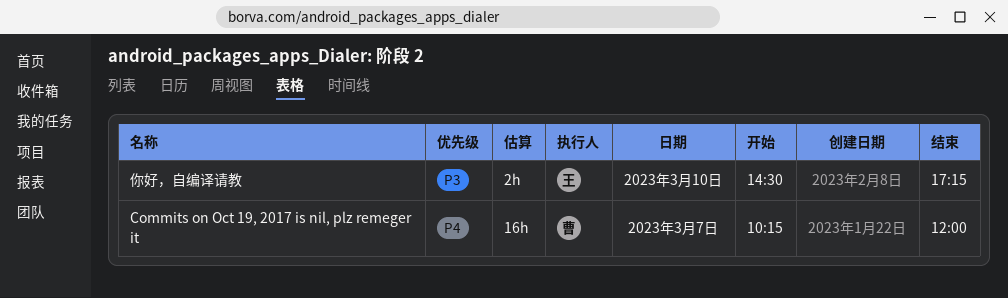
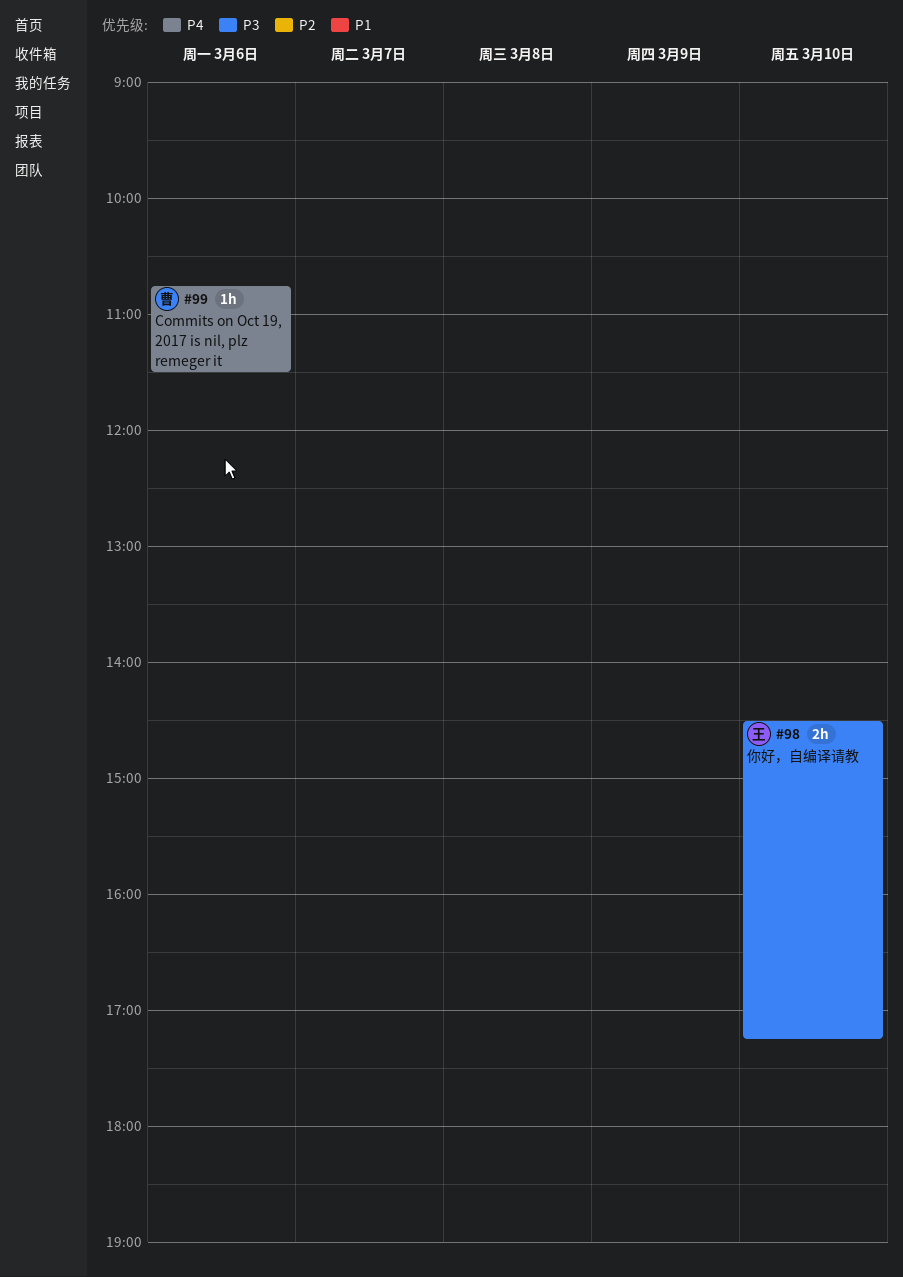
Commits on Oct 19, 2017 is nil, plz remeger it, estimate: 16h -> 1h
Commits on Oct 19, 2017 is nil, plz remeger it, day: Mar 7 -> Mar 6
Commits on Oct 19, 2017 is nil, plz remeger it, begins: 10:15 -> 10:45
Commits on Oct 19, 2017 is nil, plz remeger it, ends: 12:00 -> 11:30

